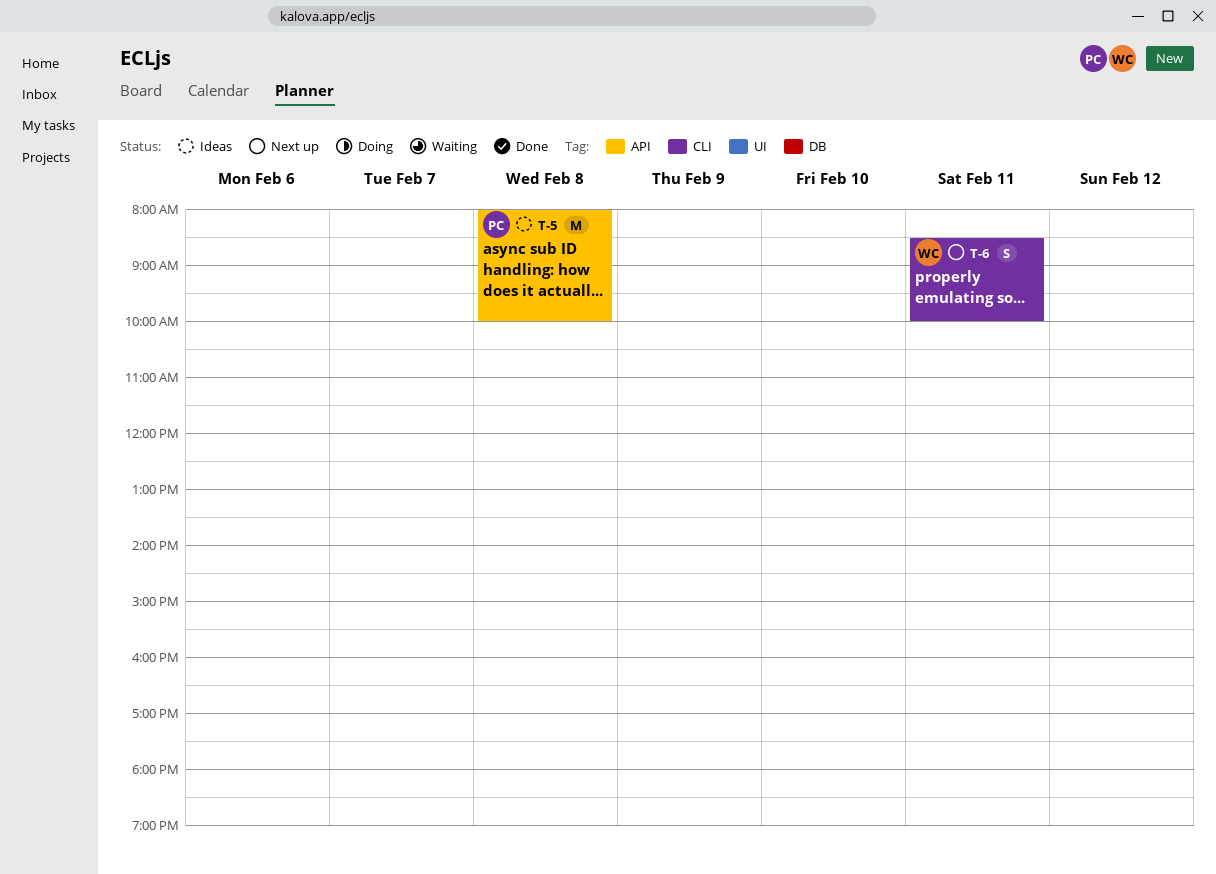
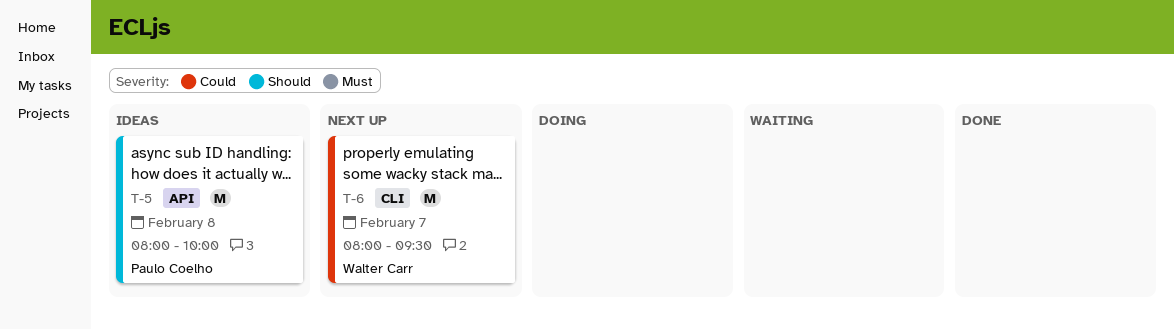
T-6, estimate: S -> M
T-6, day: Feb 11 -> Feb 7
T-6, begins: 08:30 -> 08:00
T-6, ends: 10:00 -> 09:30

